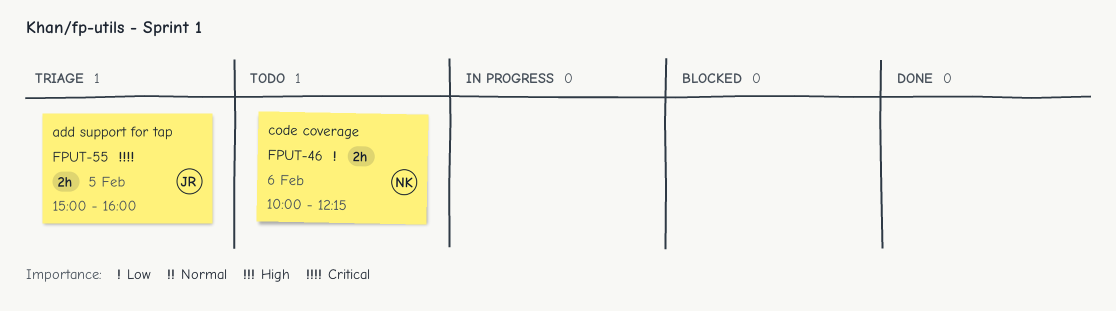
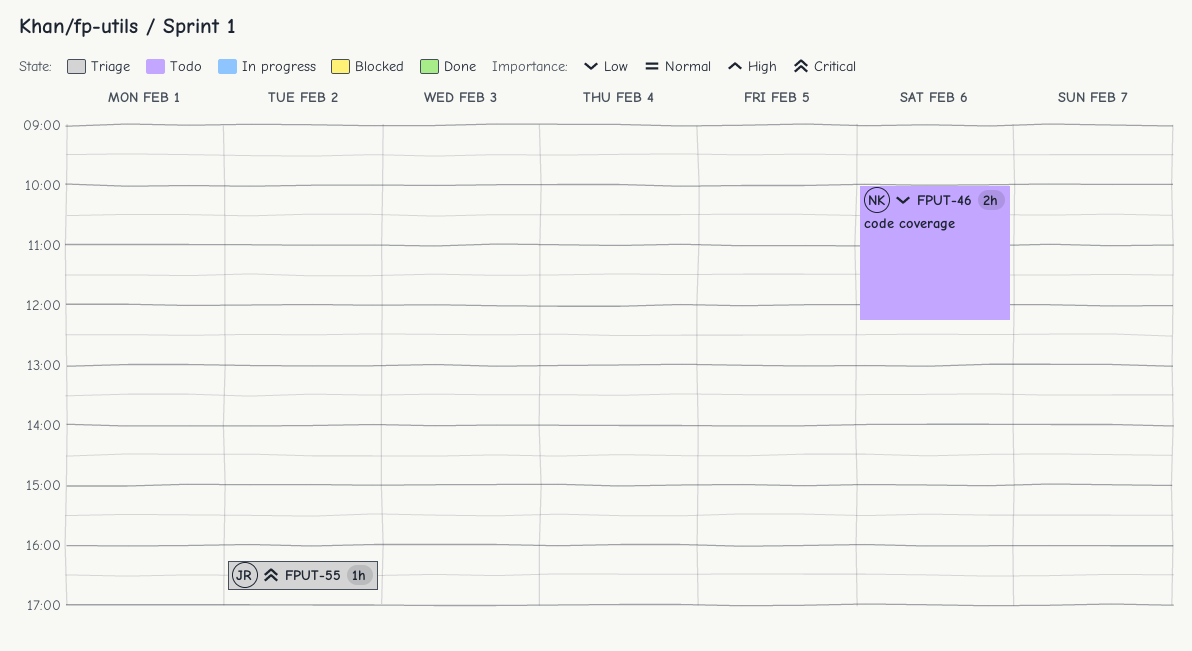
FPUT-55, estimate: 2h -> 1h
FPUT-55, day: Feb 5 -> Feb 2
FPUT-55, begins: 15:00 -> 16:15
FPUT-55, ends: 16:00 -> 16:45

